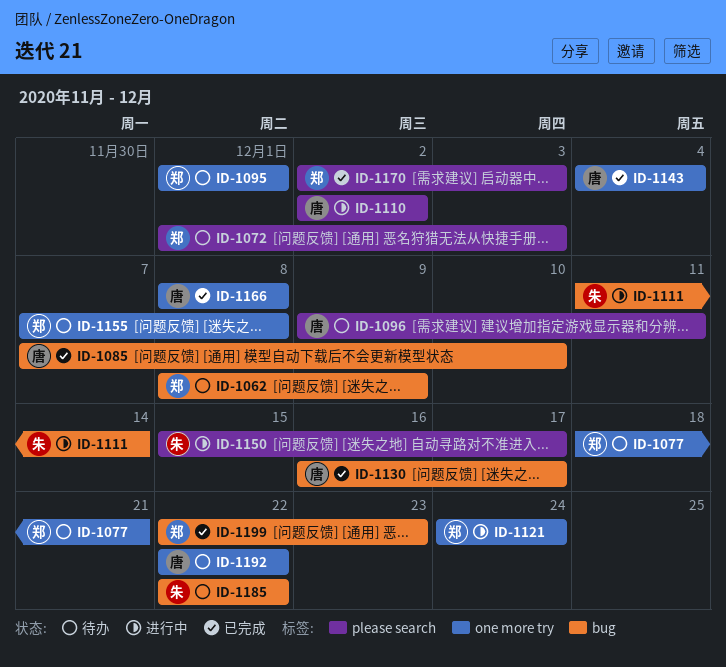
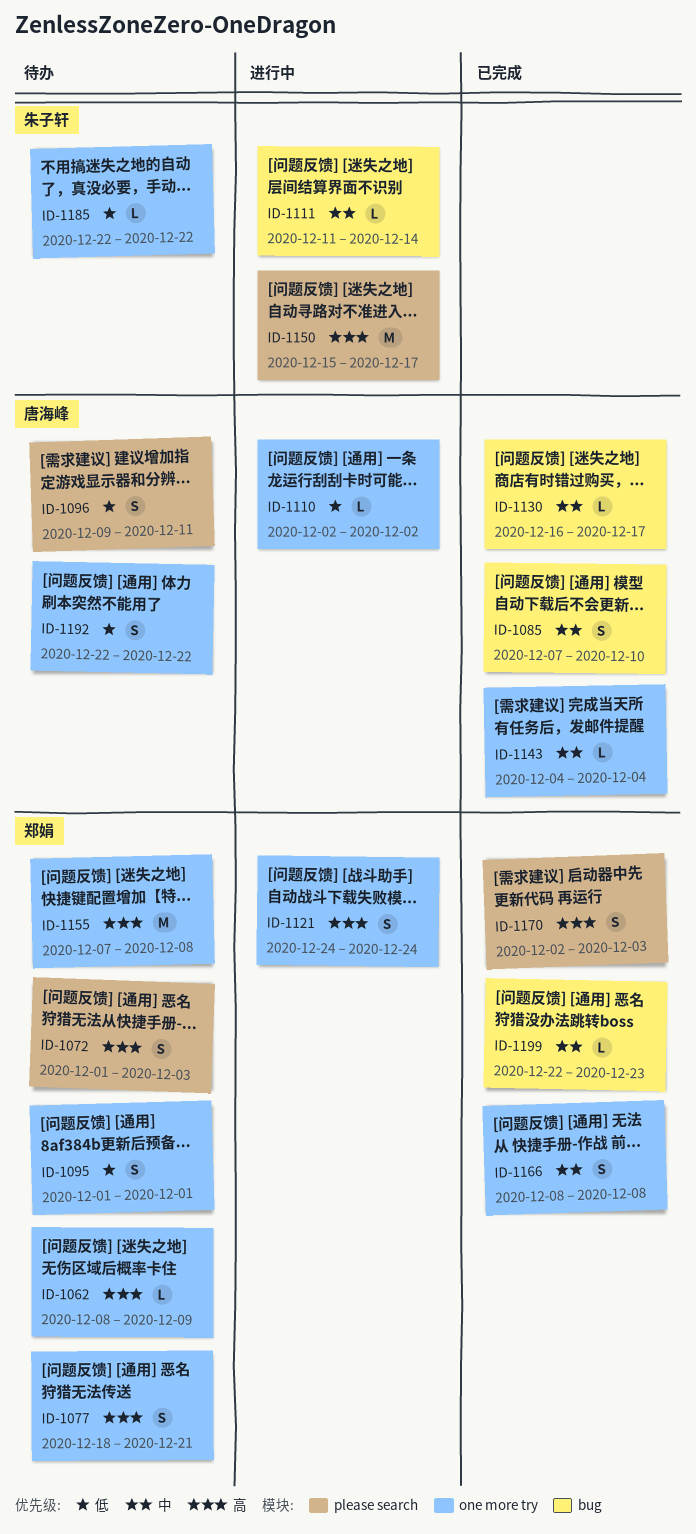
ID-1062, label: bug -> one more try
ID-1110, label: please search -> one more try
ID-1166, owner: 唐海峰 -> 郑娟
ID-1185, label: bug -> one more try

